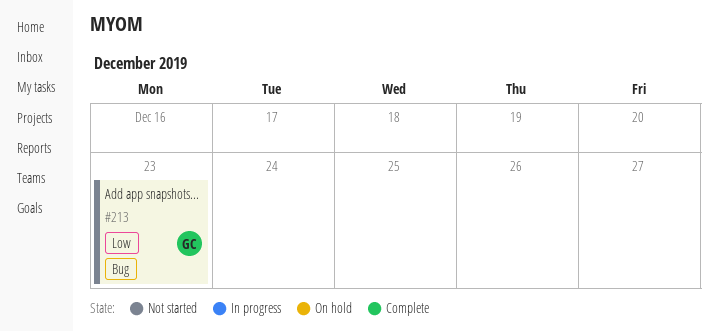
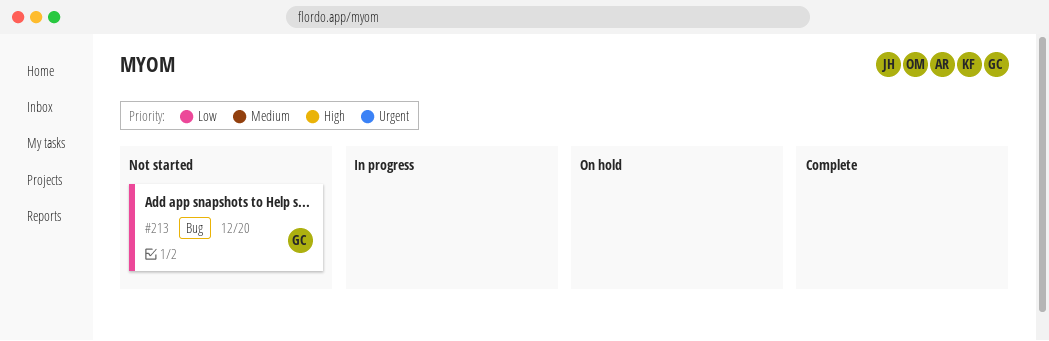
#213, due: Dec 23 -> Dec 20

